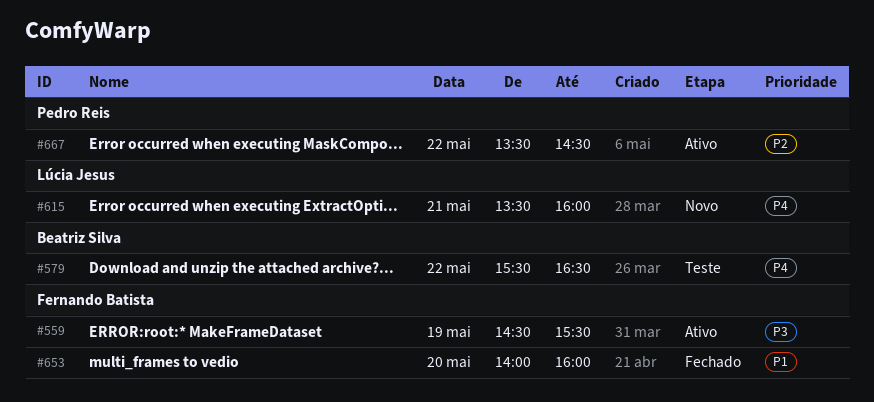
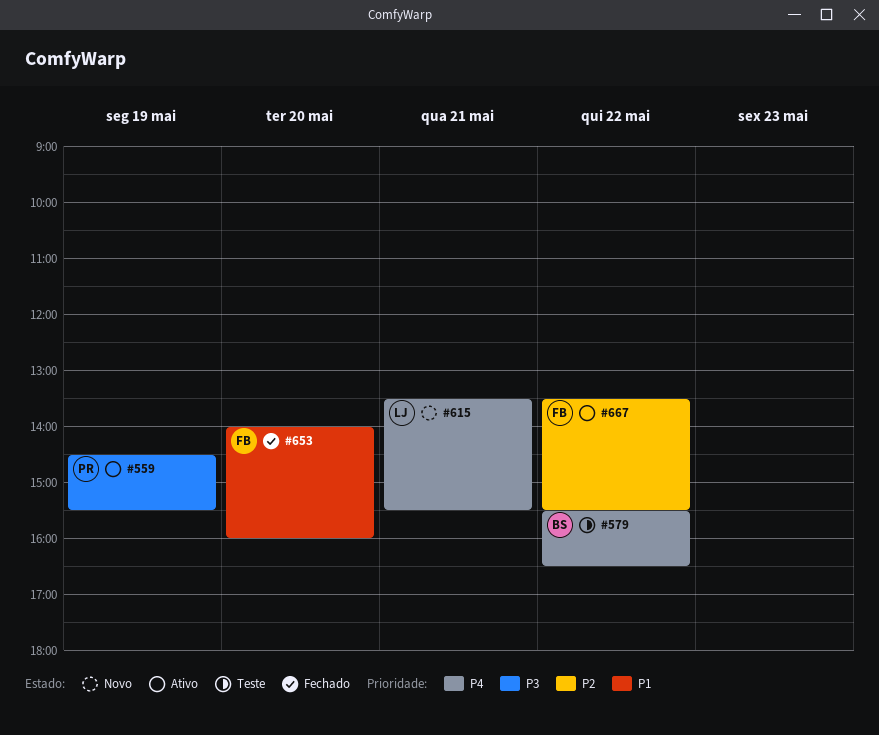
#559, owner: Fernando Batista -> Pedro Reis
#615, ends: 16:00 -> 15:30
#667, owner: Pedro Reis -> Fernando Batista
#667, ends: 14:30 -> 15:30

